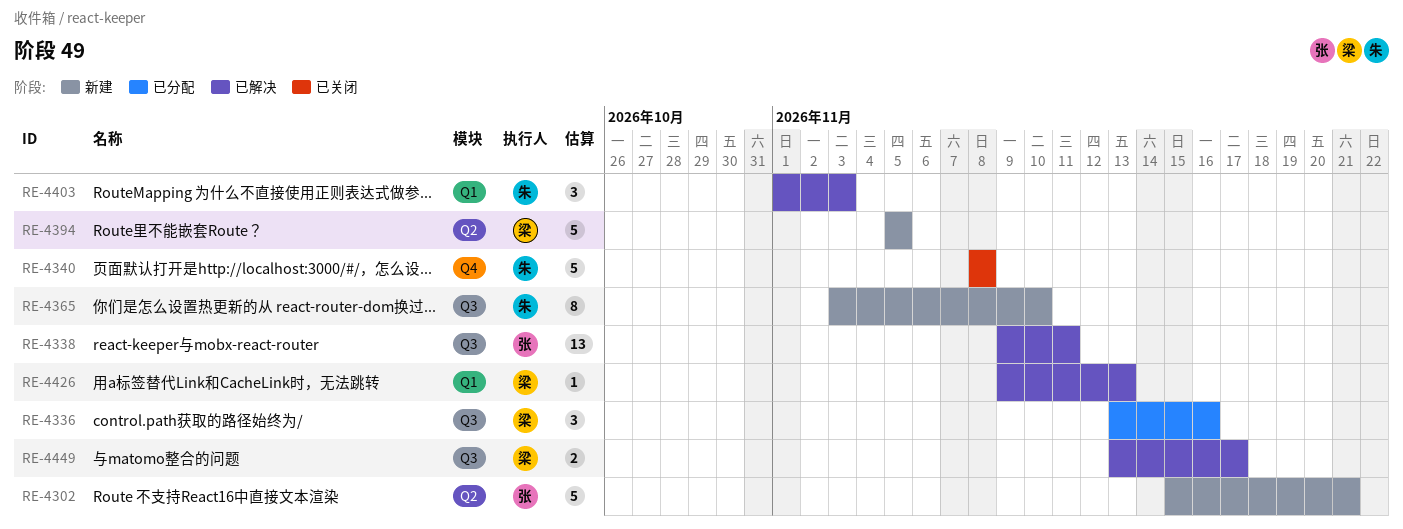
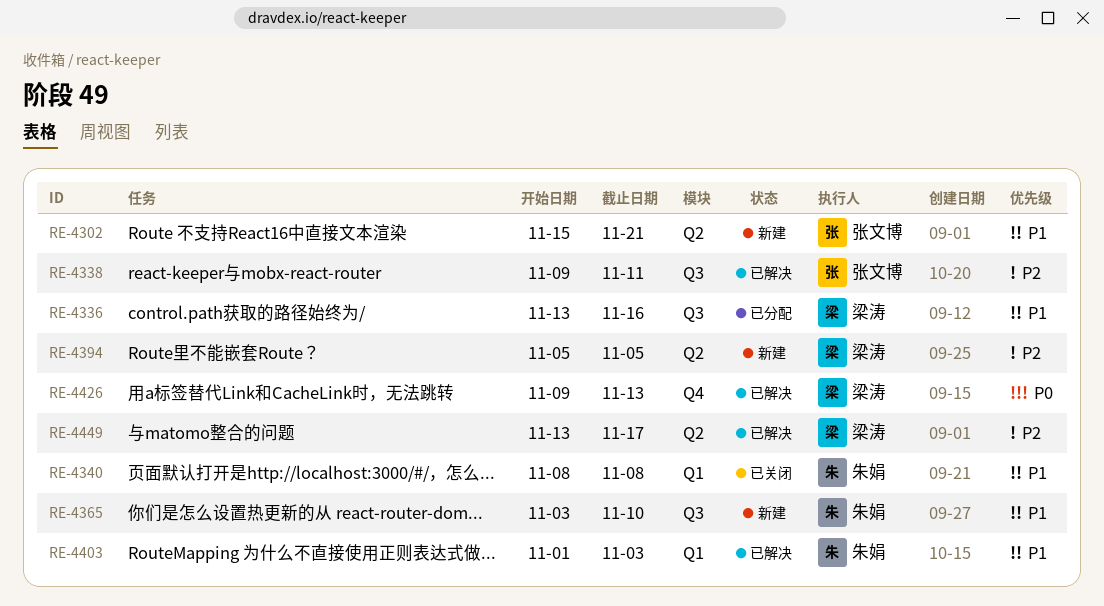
RE-4340, label: Q4 -> Q1
RE-4426, label: Q1 -> Q4
RE-4449, label: Q3 -> Q2

